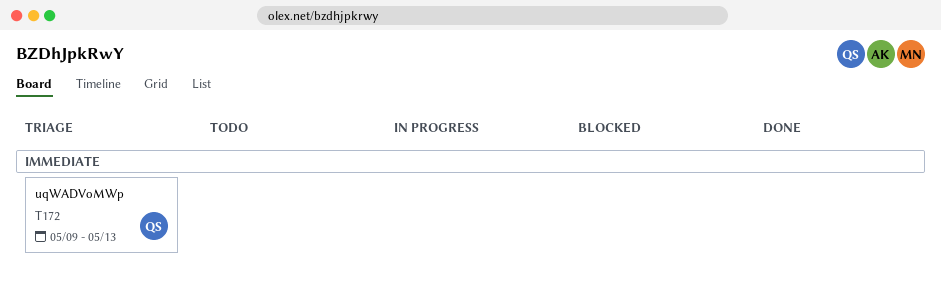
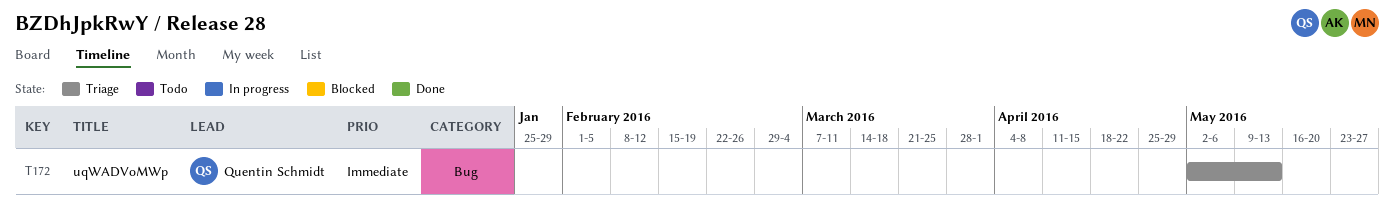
T172, start: May 9 -> May 2

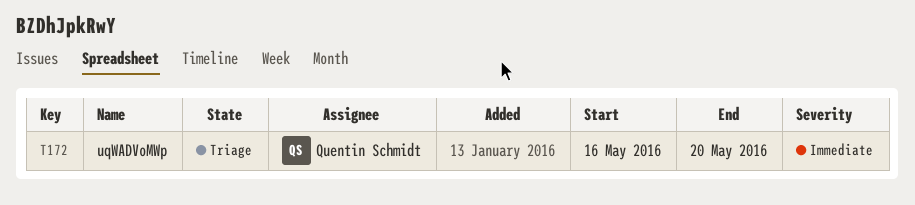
T172, start: May 2 -> May 16
T172, due: May 13 -> May 20

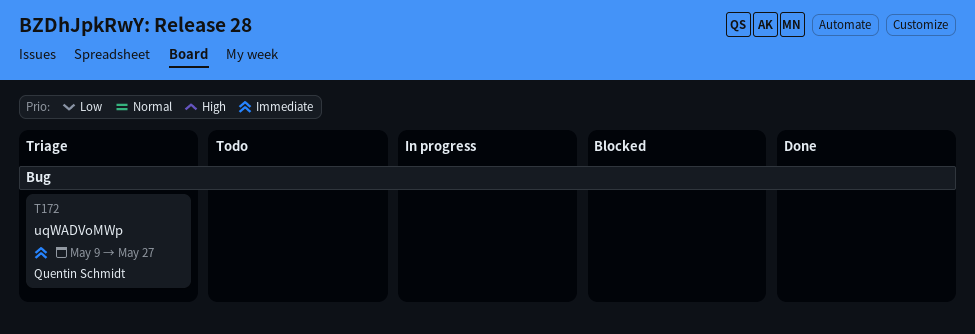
T172, start: May 16 -> May 9
T172, due: May 20 -> May 27

